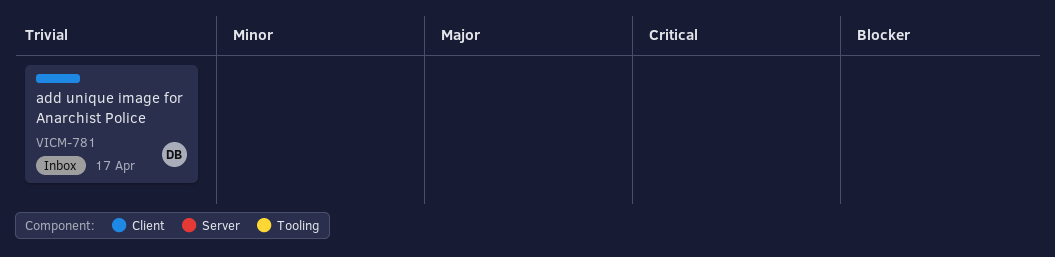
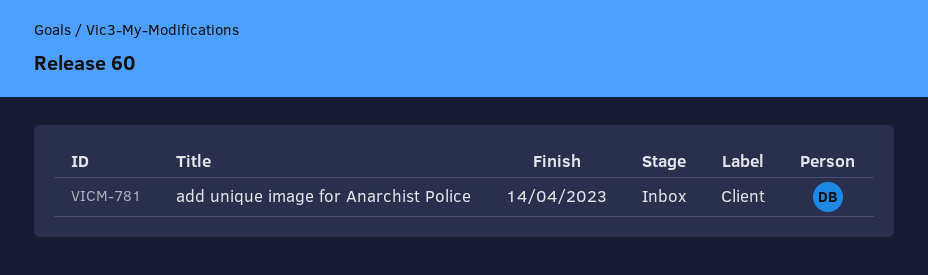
VICM-781, due: Apr 17 -> Apr 14

